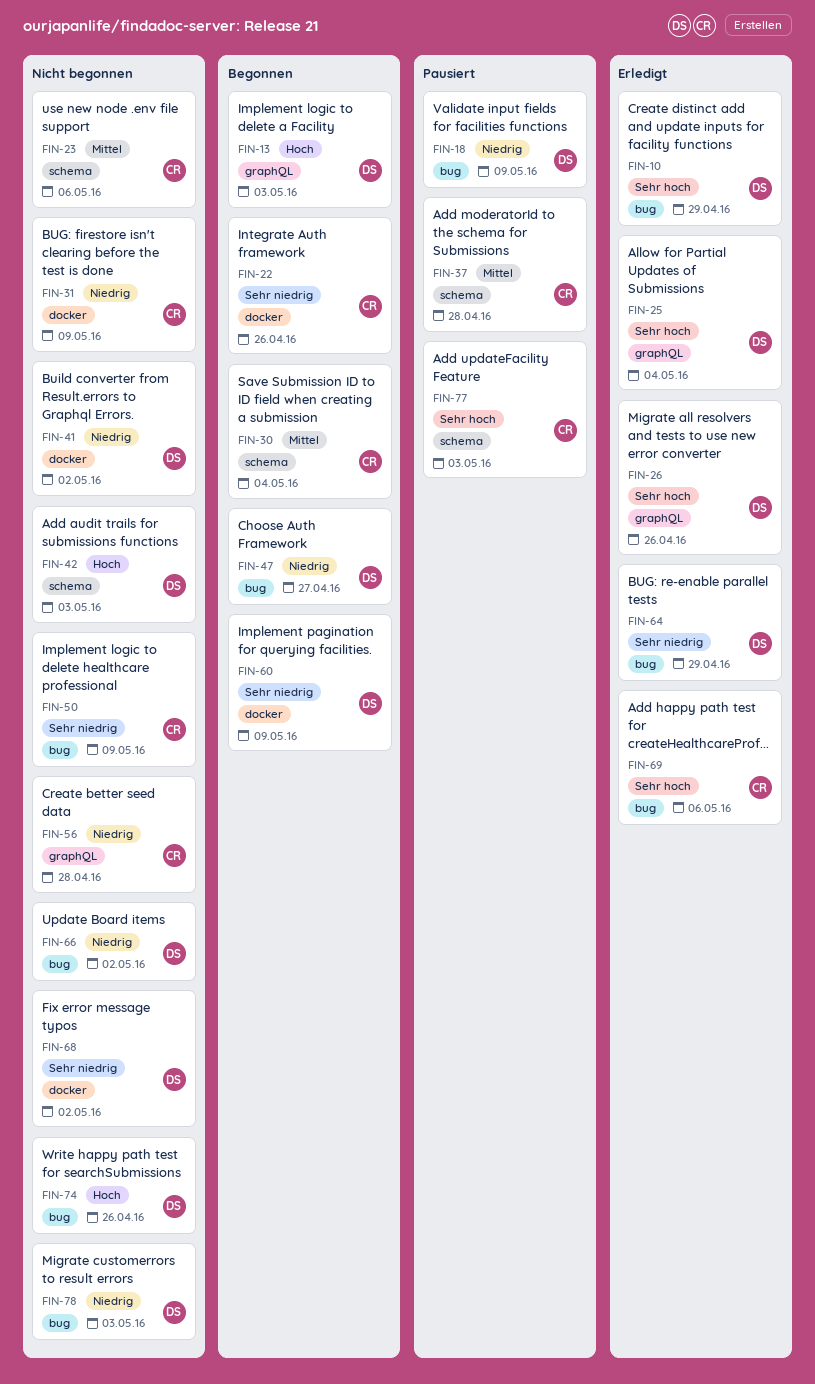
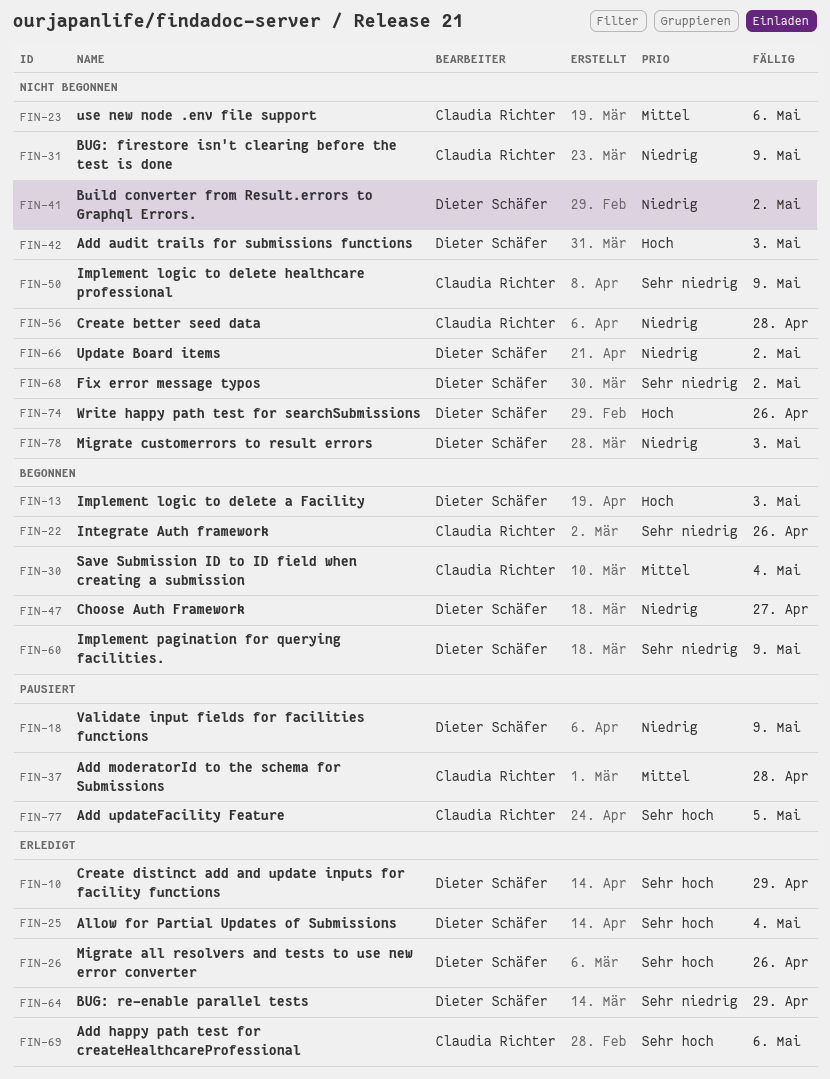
FIN-77, due: May 3 -> May 5

